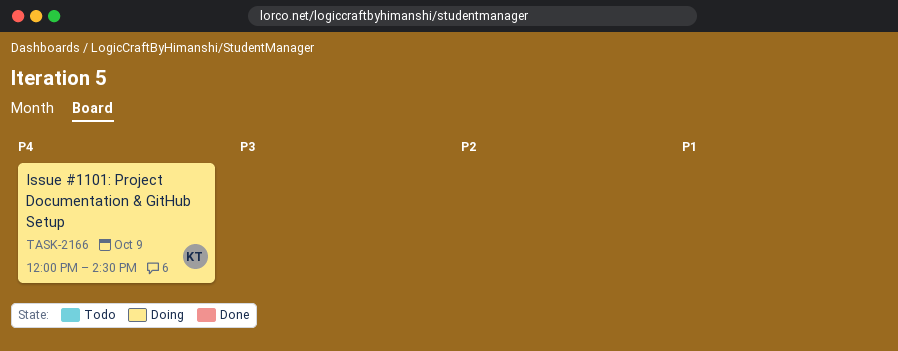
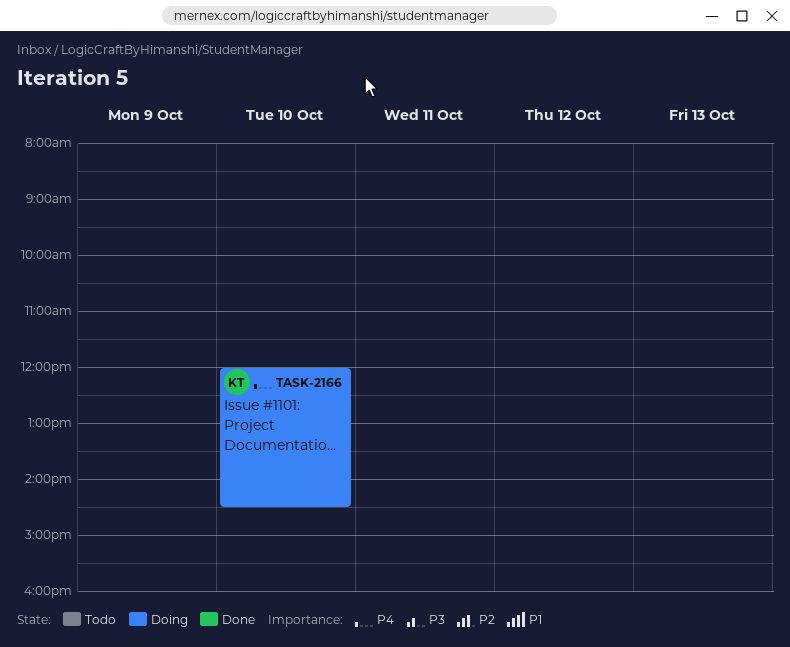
TASK-2166, day: Oct 9 -> Oct 10

